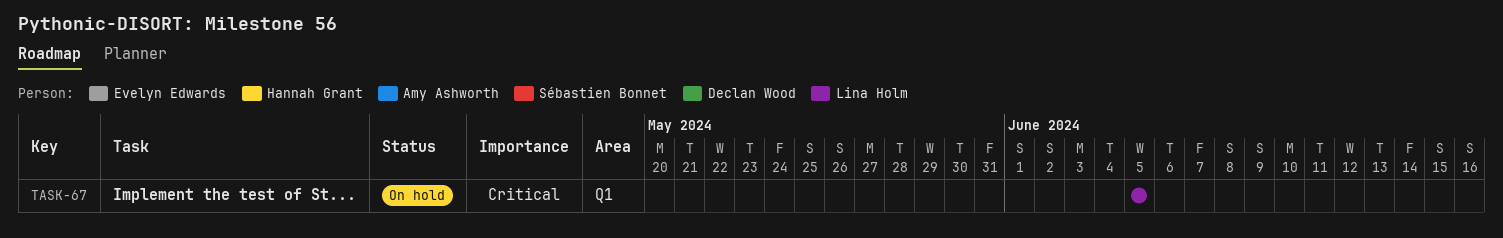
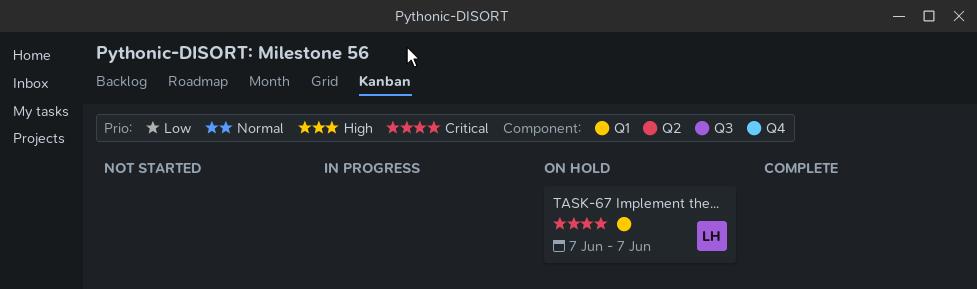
TASK-67, start: Jun 5 -> Jun 7
TASK-67, due: Jun 5 -> Jun 7

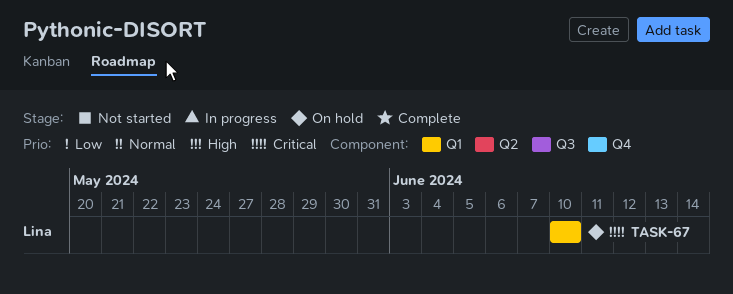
TASK-67, start: Jun 7 -> Jun 10
TASK-67, due: Jun 7 -> Jun 10

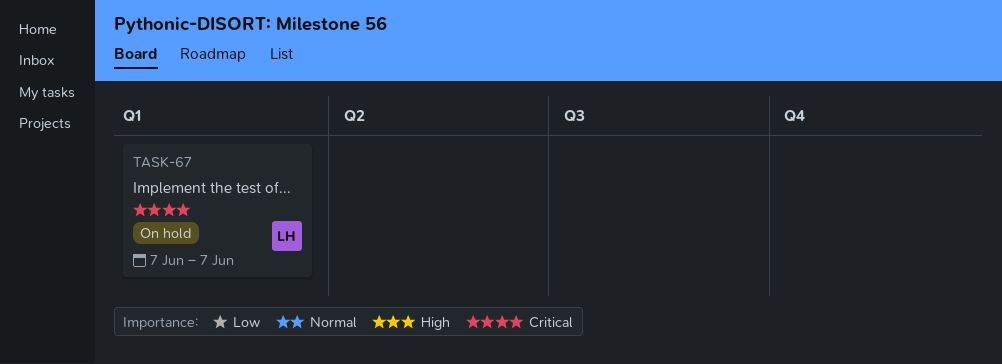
TASK-67, start: Jun 10 -> Jun 7
TASK-67, due: Jun 10 -> Jun 7

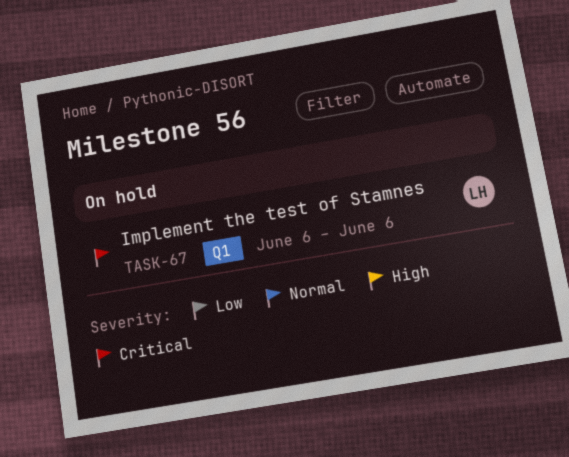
TASK-67, start: Jun 7 -> Jun 6
TASK-67, due: Jun 7 -> Jun 6

